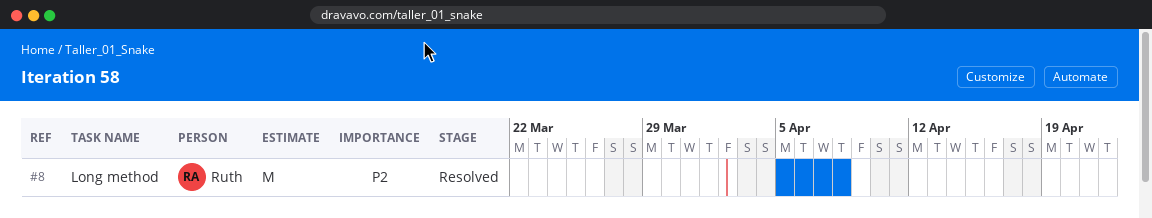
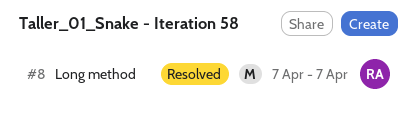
#8, start: Apr 5 -> Apr 7
#8, due: Apr 8 -> Apr 7

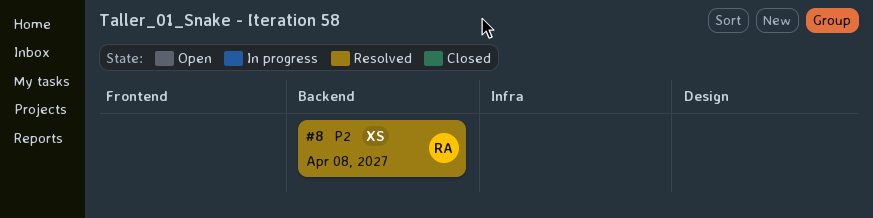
#8, estimate: M -> XS
#8, due: Apr 7 -> Apr 8

